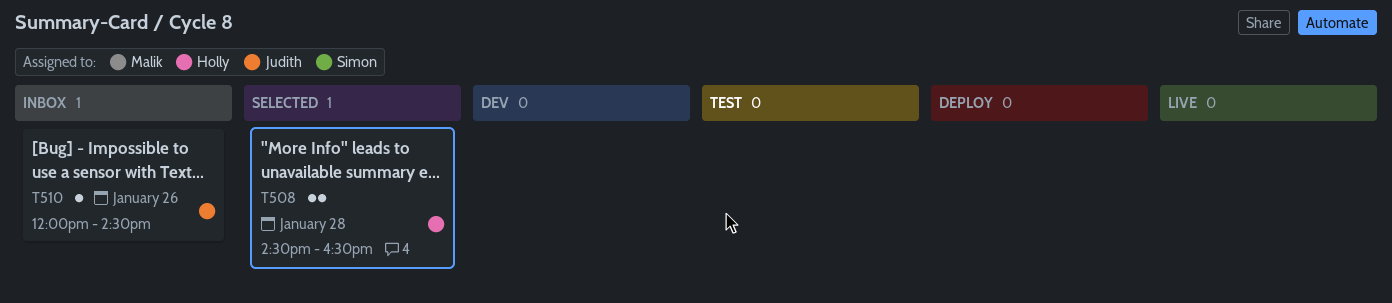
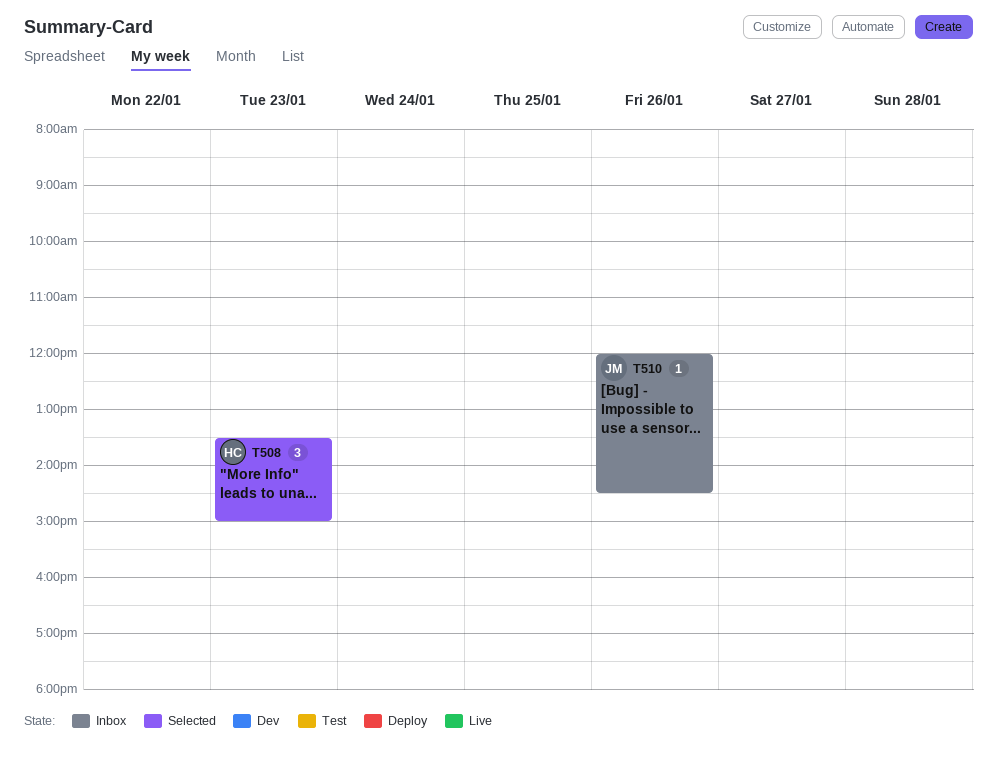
T508, estimate: 2 -> 3
T508, day: Jan 28 -> Jan 23
T508, begins: 14:30 -> 13:30
T508, ends: 16:30 -> 15:00

